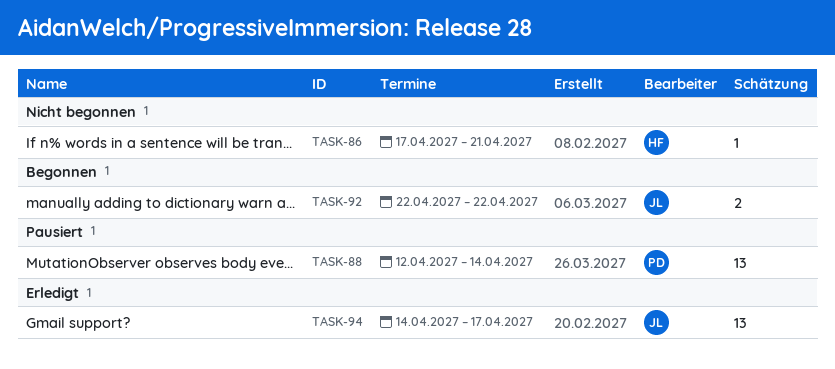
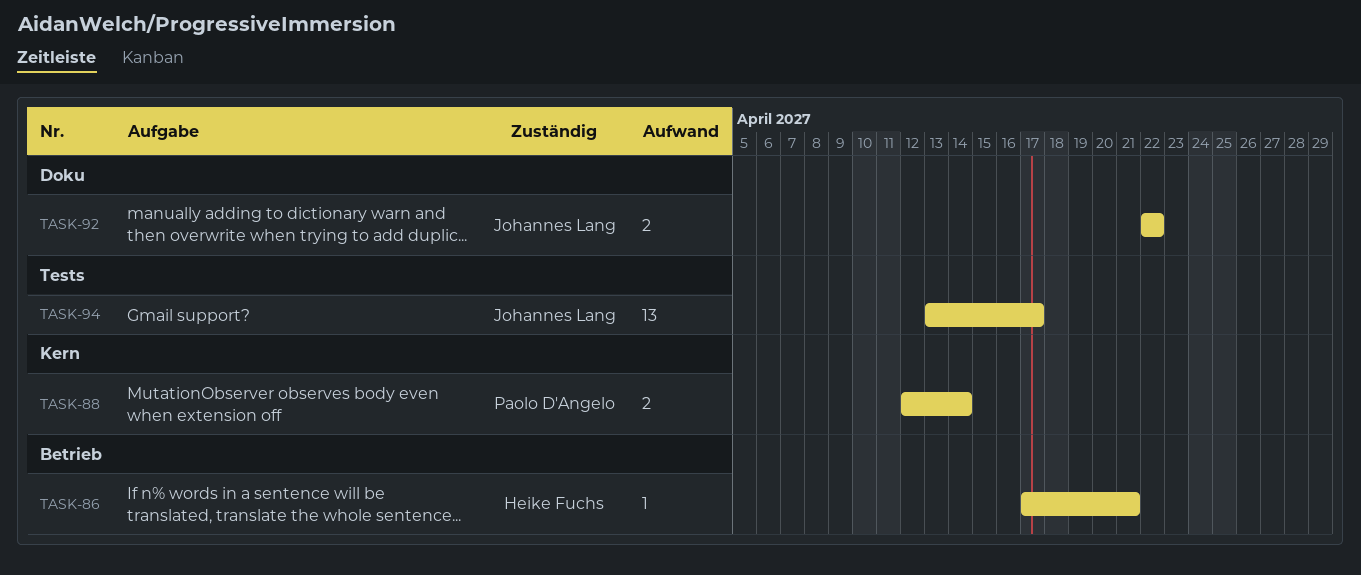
TASK-88, estimate: 13 -> 2
TASK-94, start: Apr 14 -> Apr 13

